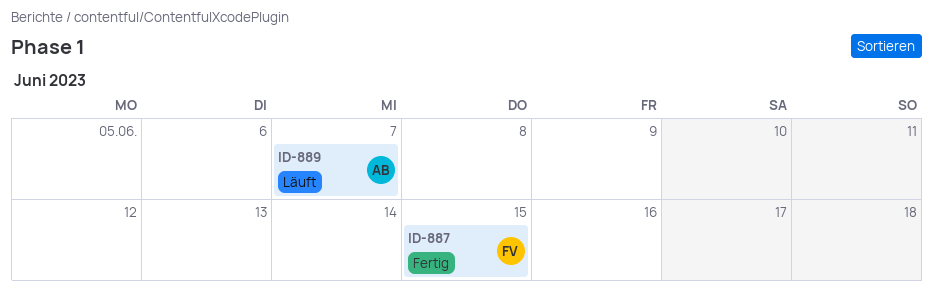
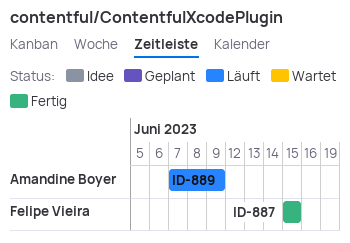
ID-889, due: Jun 7 -> Jun 9

